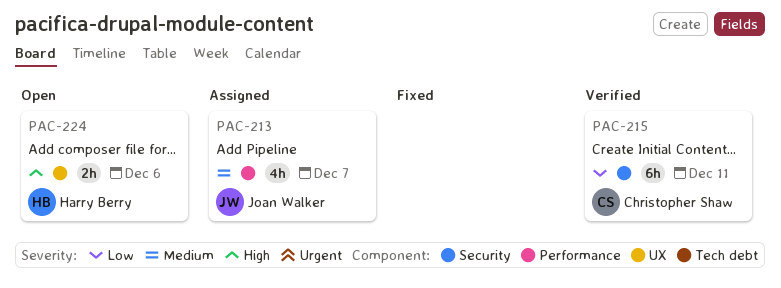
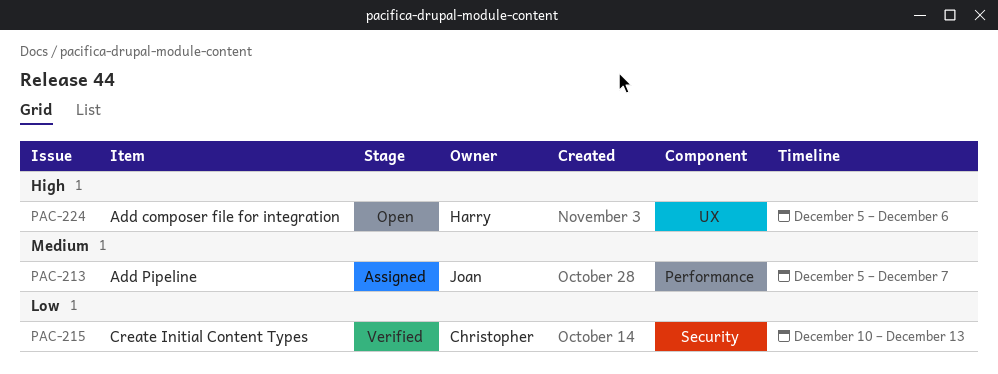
PAC-215, due: Dec 11 -> Dec 13

